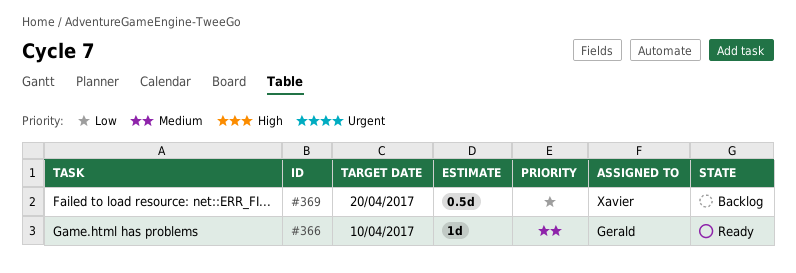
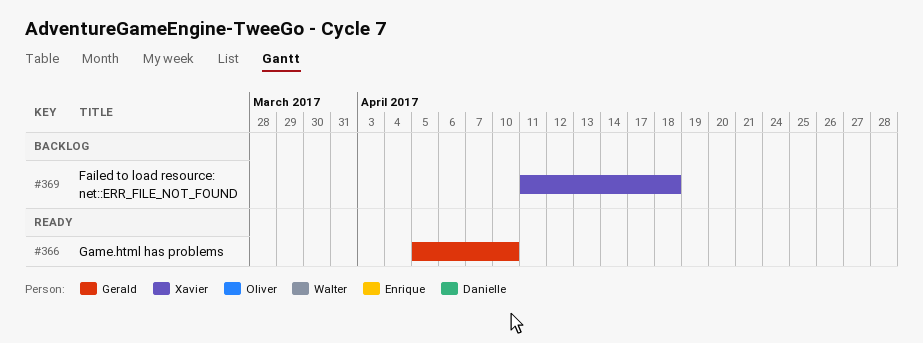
#369, due: Apr 20 -> Apr 18

